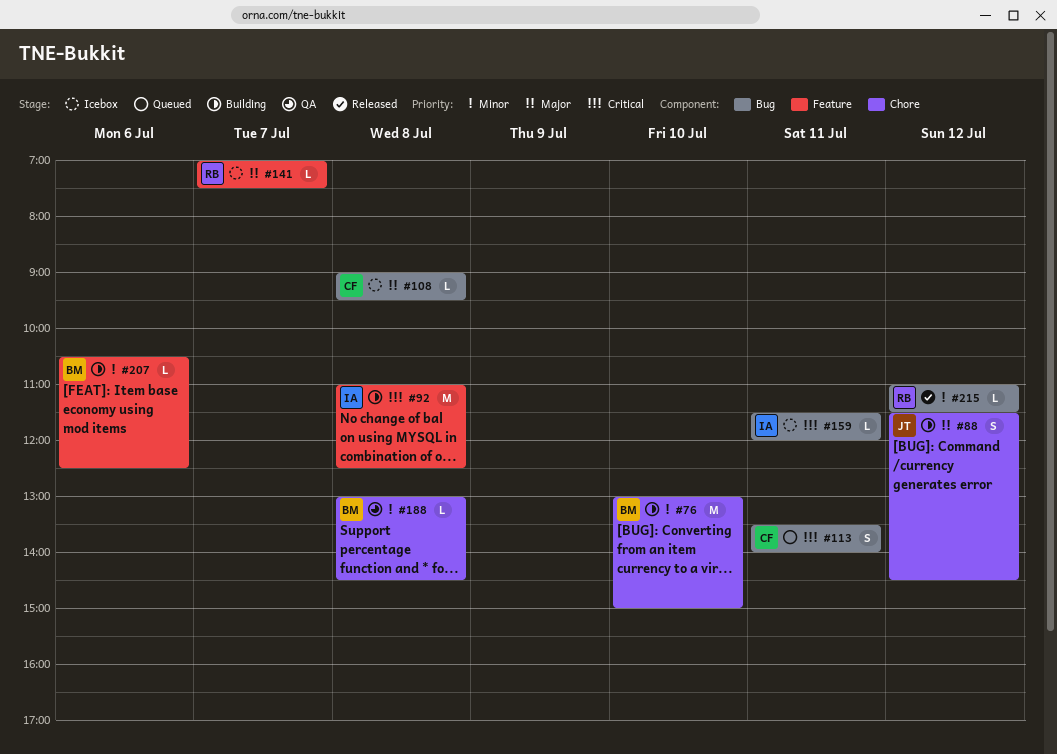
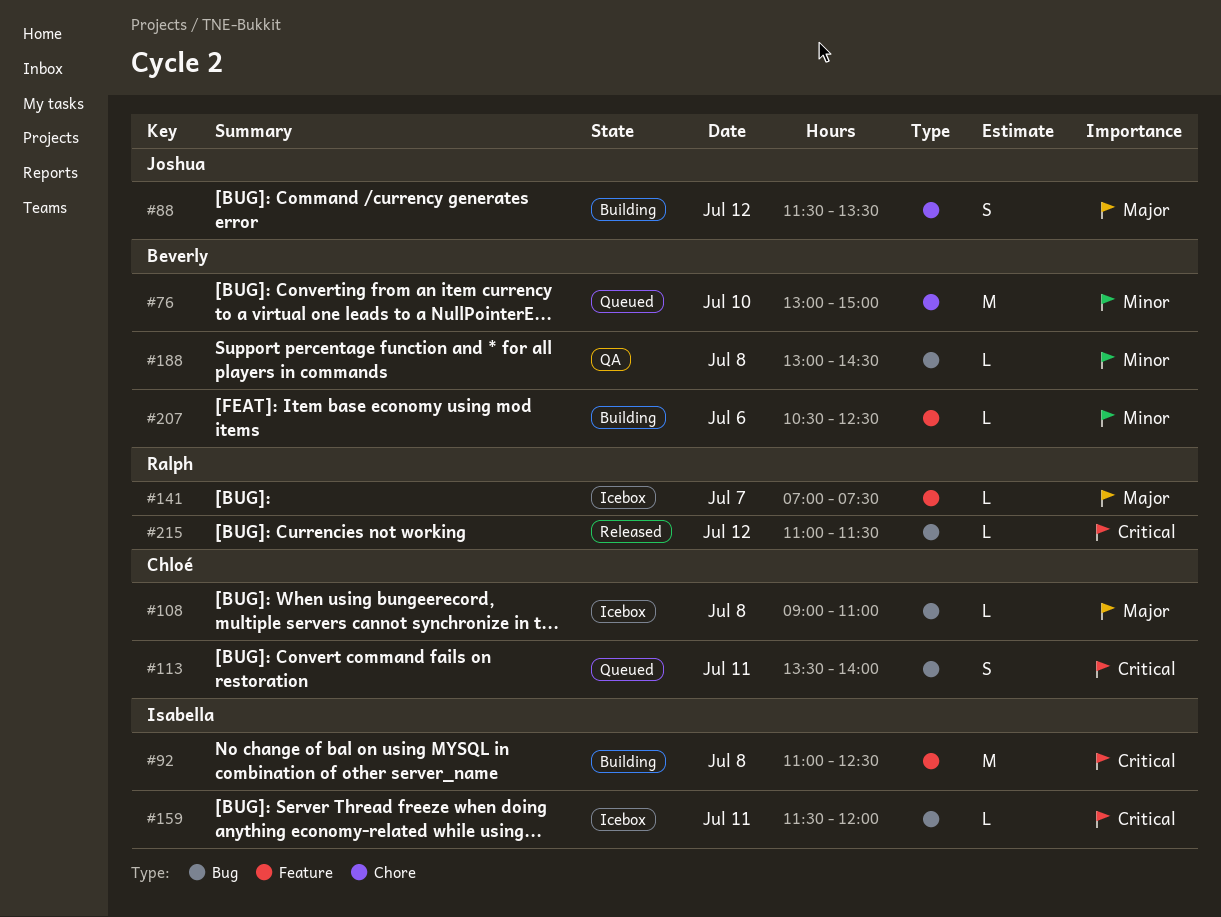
#76, status: Building -> Queued
#88, ends: 14:30 -> 13:30
#108, ends: 09:30 -> 11:00
#188, label: Chore -> Bug
#215, priority: Minor -> Critical

